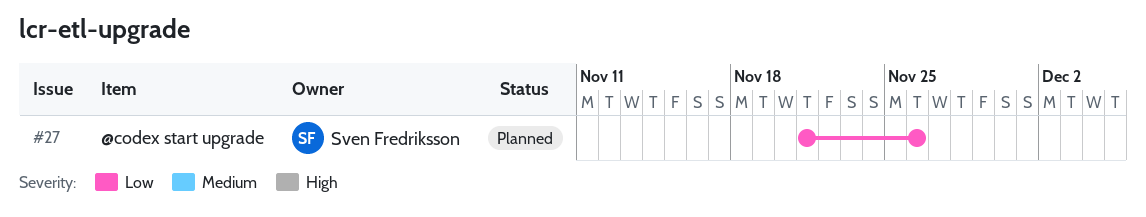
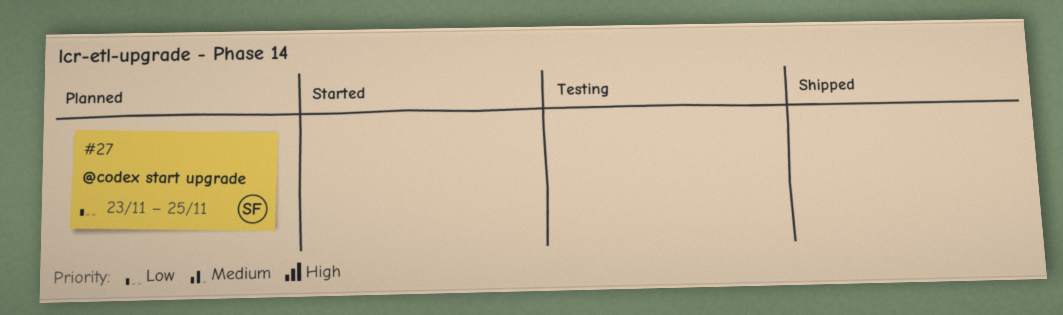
#27, start: Nov 21 -> Nov 23
#27, due: Nov 26 -> Nov 25

